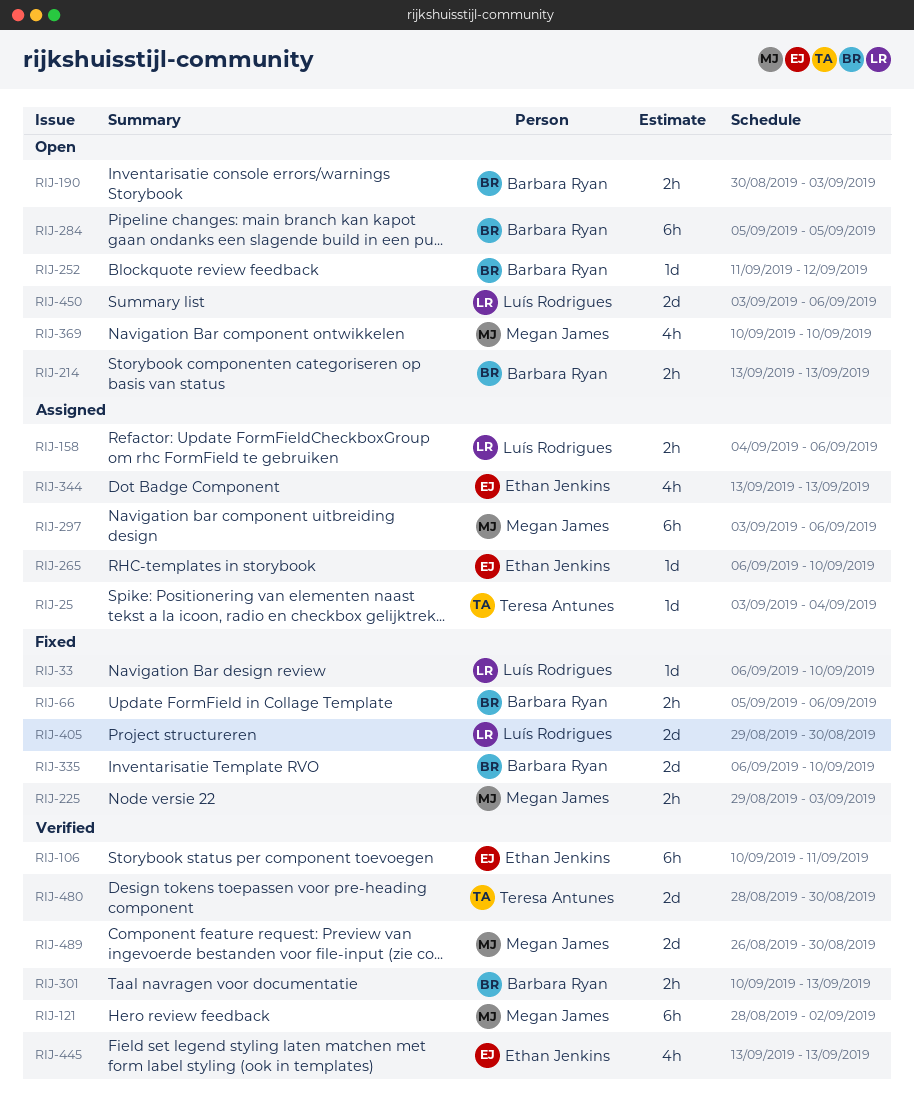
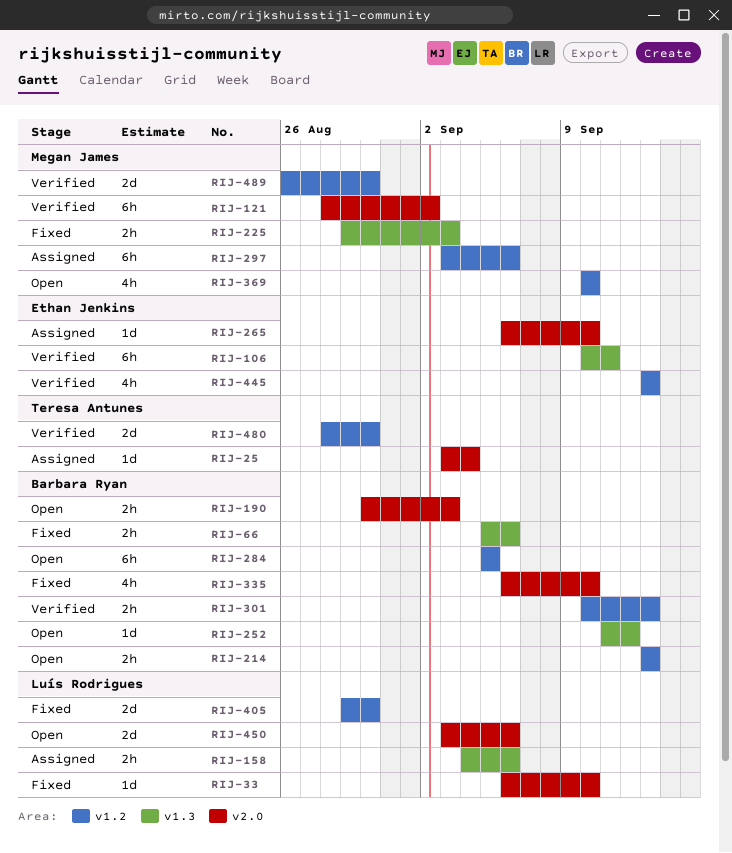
RIJ-335, estimate: 2d -> 4h
RIJ-344: present -> none

